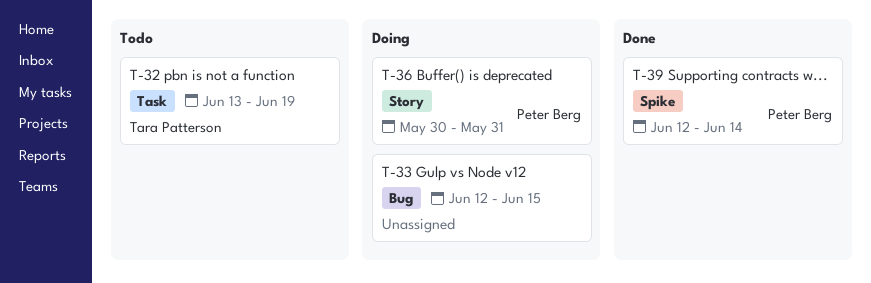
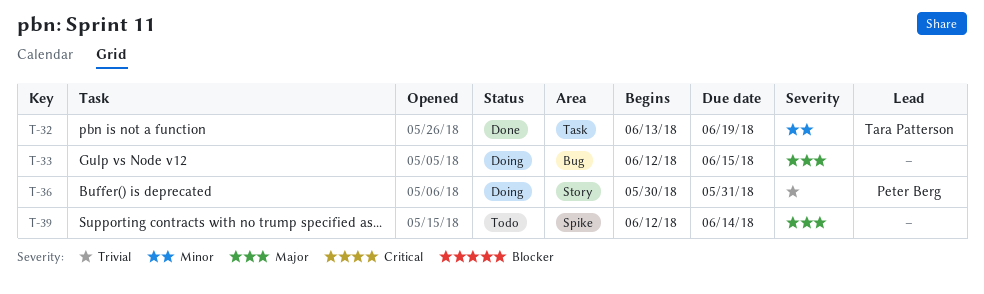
T-32, status: Todo -> Done
T-39, status: Done -> Todo
T-39, owner: Peter Berg -> none

